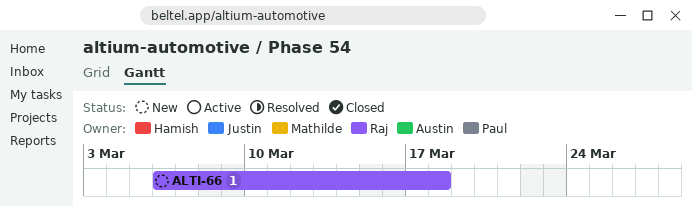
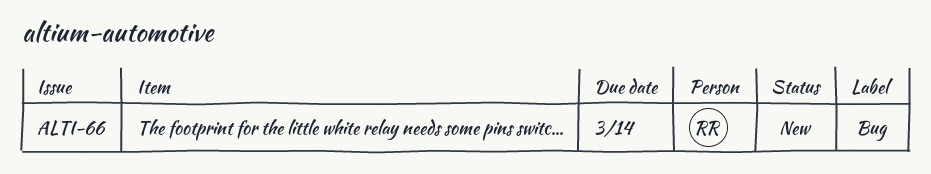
ALTI-66, due: Mar 18 -> Mar 14

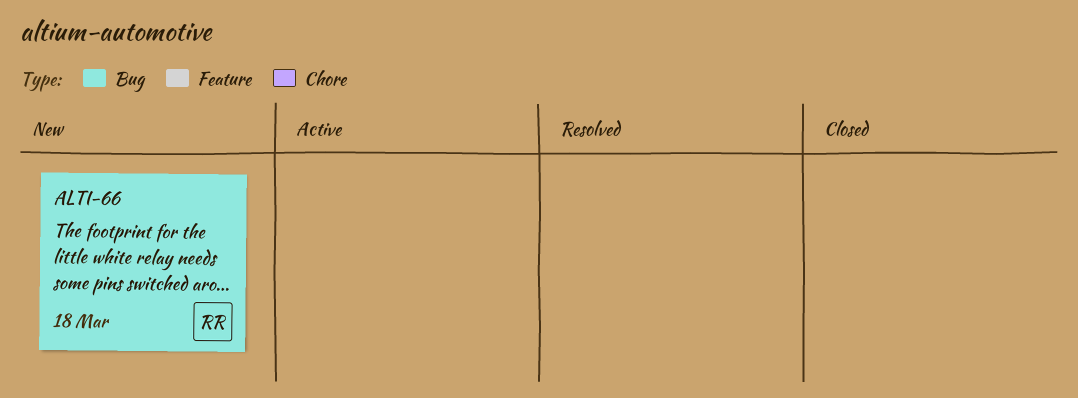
ALTI-66, due: Mar 14 -> Mar 18

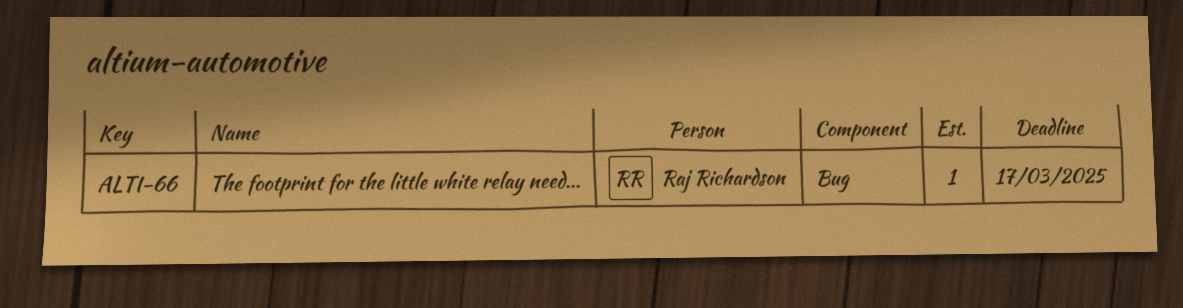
ALTI-66, due: Mar 18 -> Mar 17

